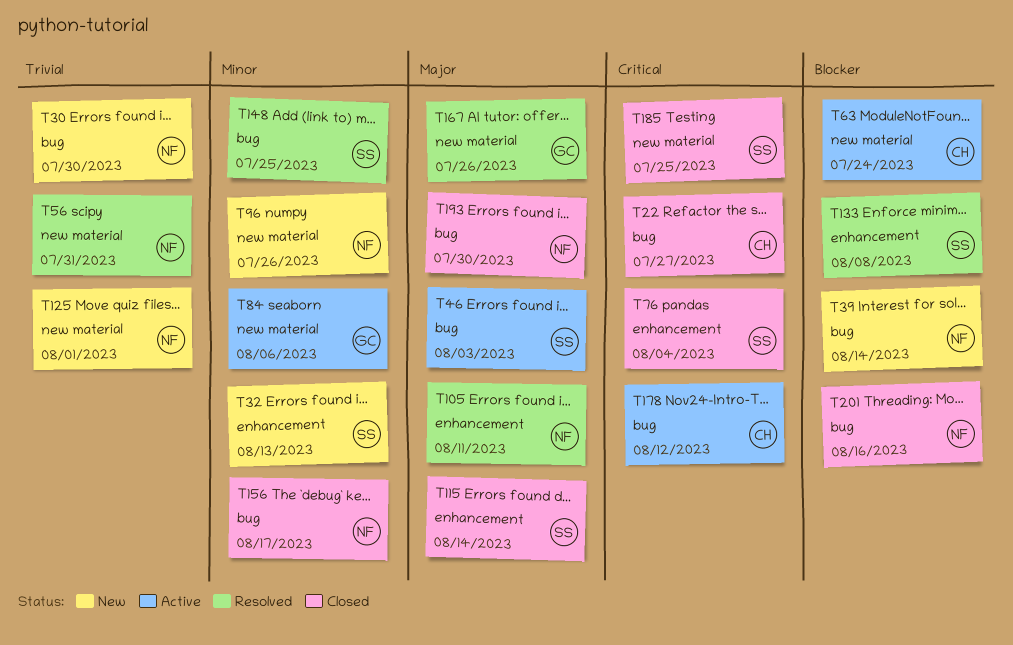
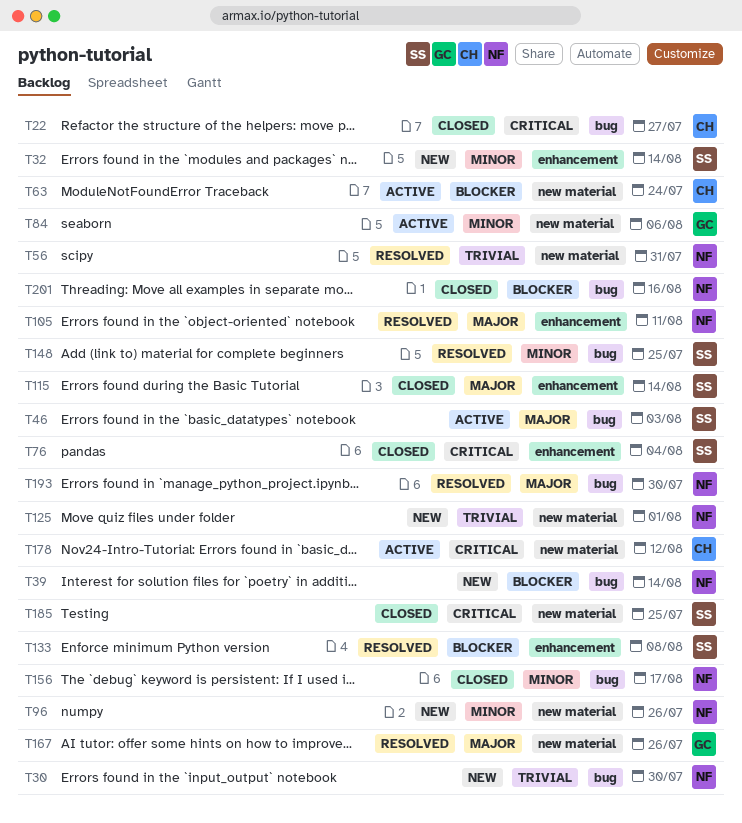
T32, due: Aug 13 -> Aug 14
T178, label: bug -> new material
T193, status: Closed -> Resolved

